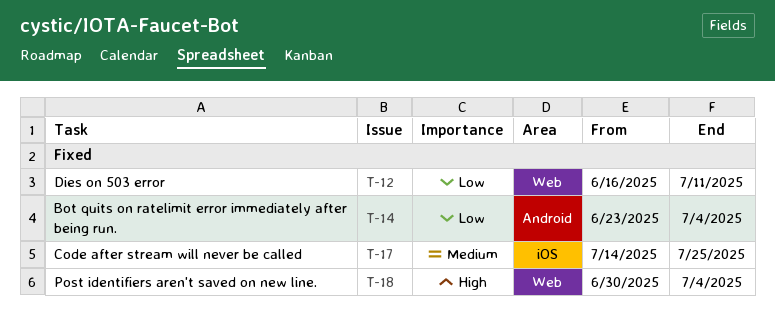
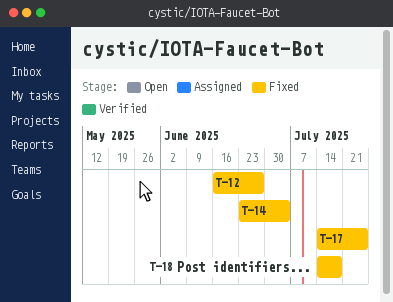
T-12, due: Jul 11 -> Jun 27
T-18, start: Jun 30 -> Jul 14
T-18, due: Jul 4 -> Jul 18

